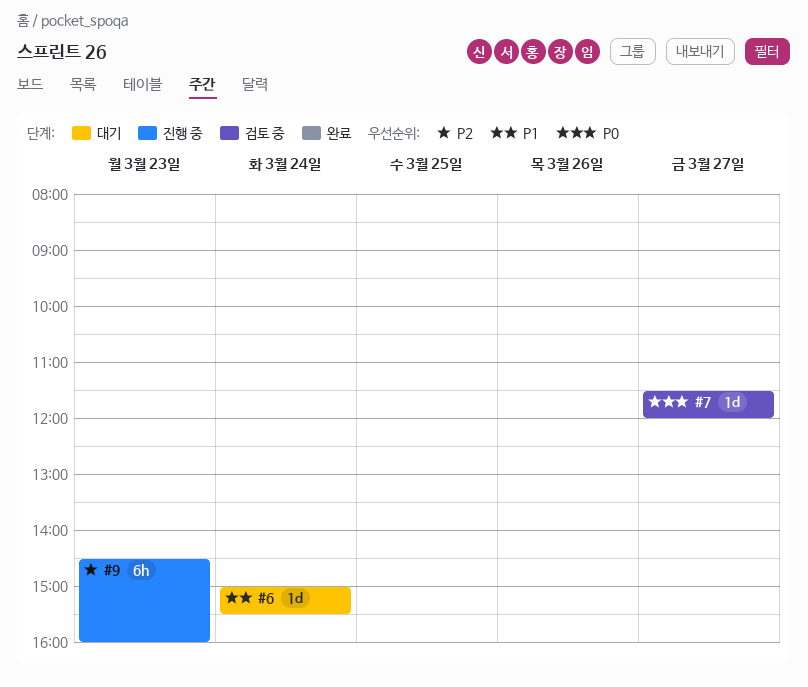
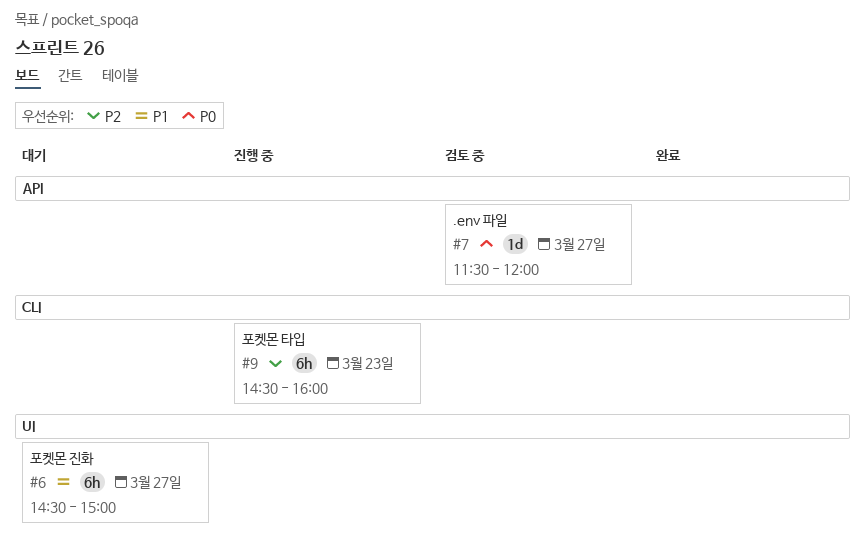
#6, estimate: 1d -> 6h
#6, day: Mar 24 -> Mar 27
#6, begins: 15:00 -> 14:30
#6, ends: 15:30 -> 15:00

